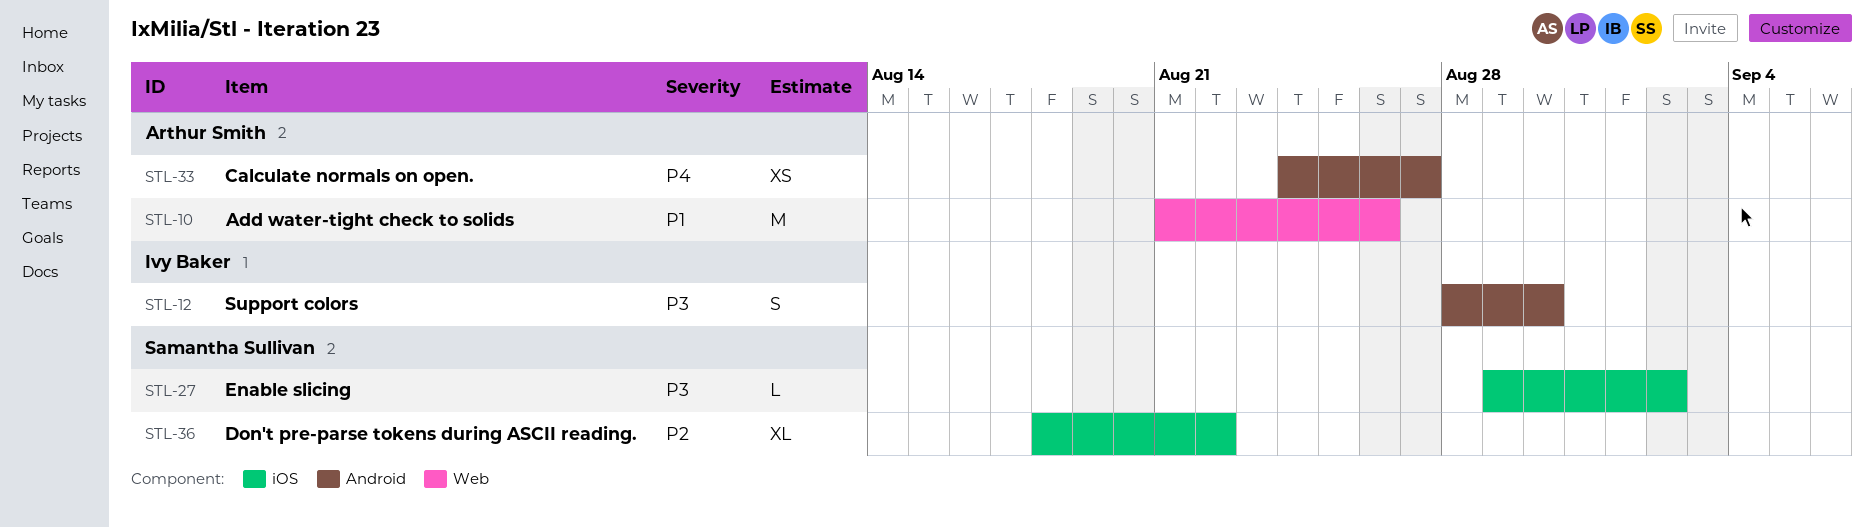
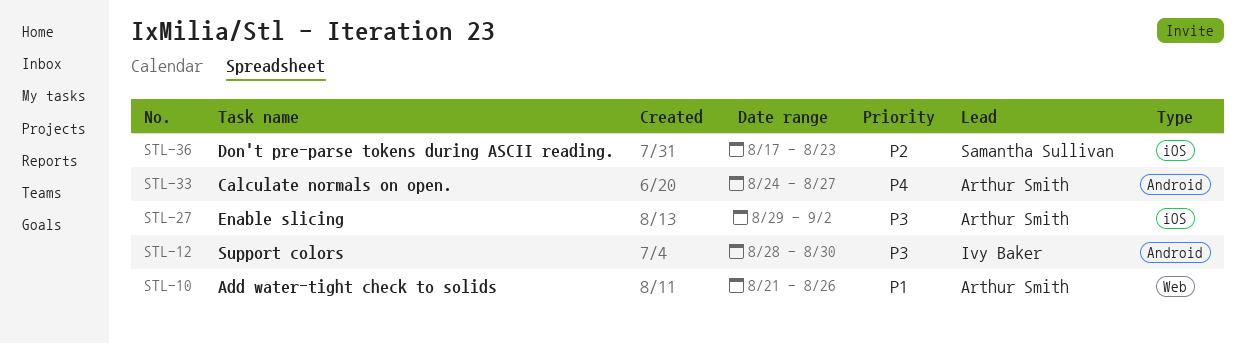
STL-27, owner: Samantha Sullivan -> Arthur Smith
STL-36, start: Aug 18 -> Aug 17
STL-36, due: Aug 22 -> Aug 23

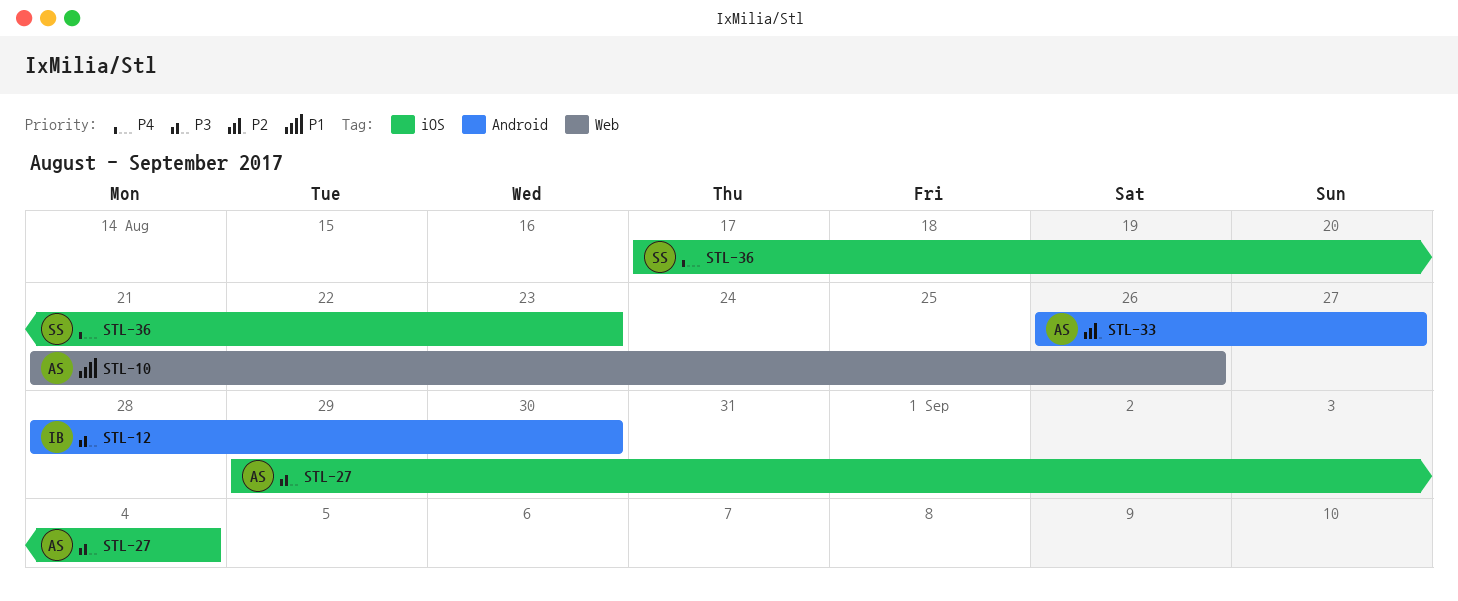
STL-27, due: Sep 2 -> Sep 4
STL-33, priority: P4 -> P2
STL-33, start: Aug 24 -> Aug 26
STL-36, priority: P2 -> P4

